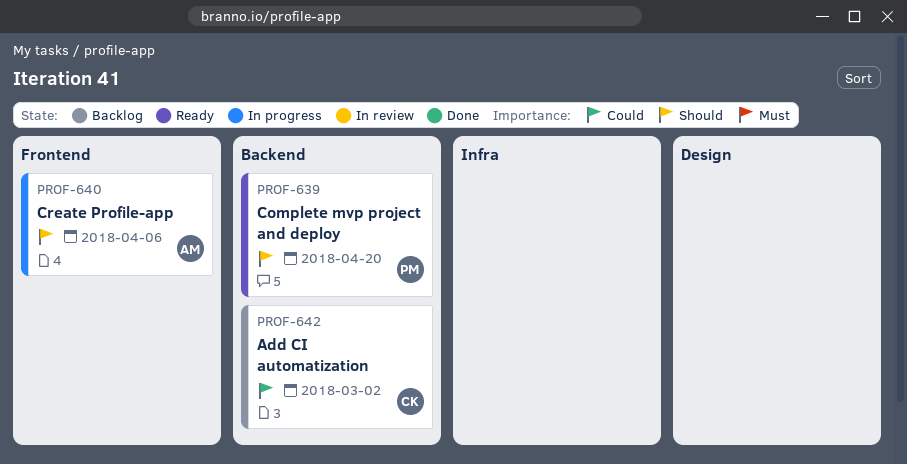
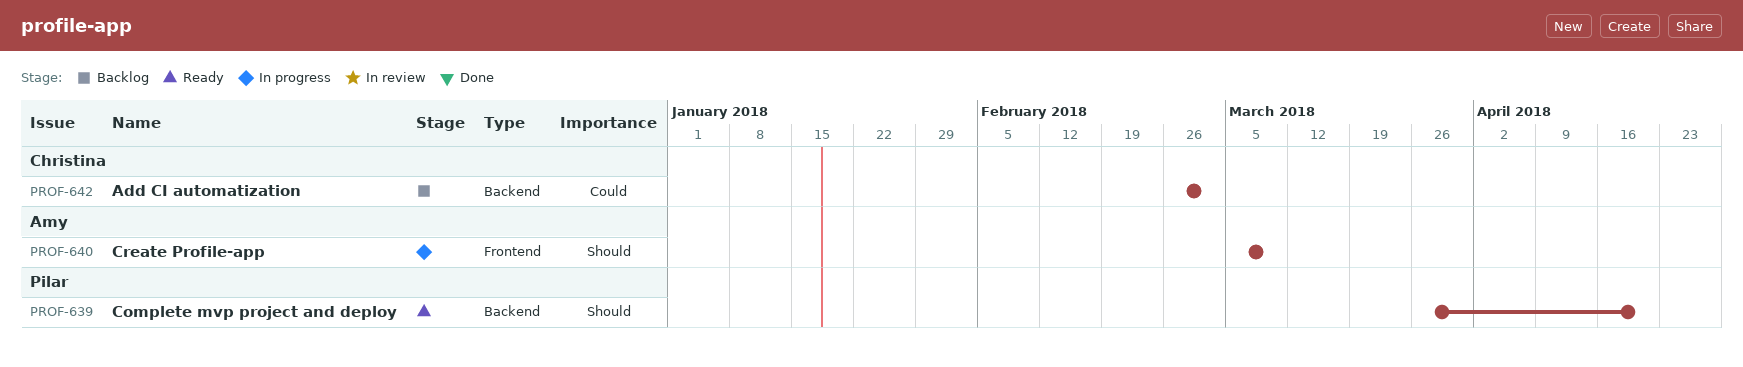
PROF-640, due: Apr 6 -> Mar 9

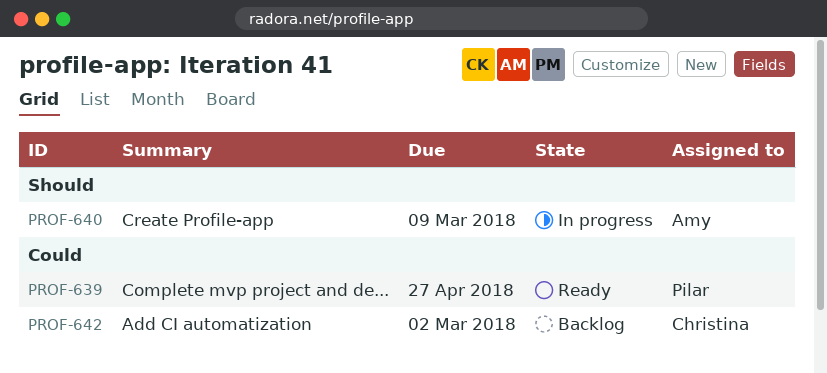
PROF-639, priority: Should -> Could
PROF-639, due: Apr 20 -> Apr 27

